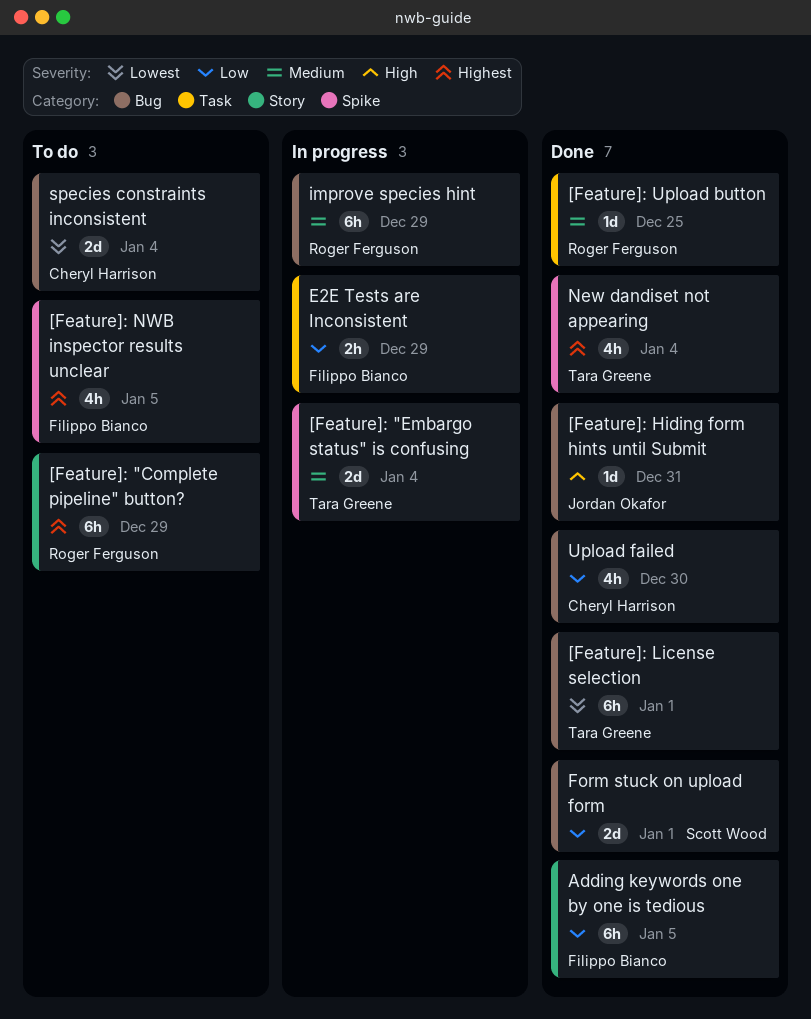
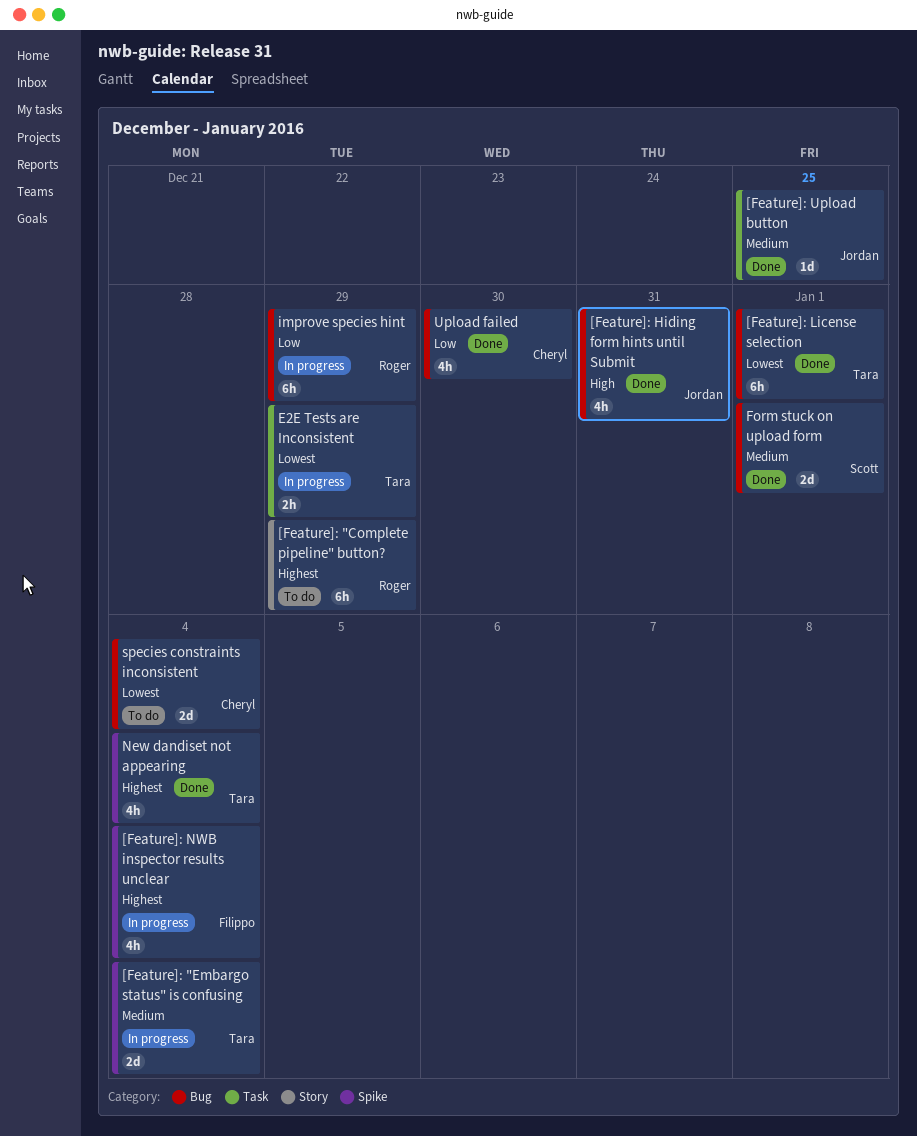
[Feature]: Hiding form hints until Submit, estimate: 1d -> 4h
[Feature]: NWB inspector results unclear, status: To do -> In progress
[Feature]: NWB inspector results unclear, due: Jan 5 -> Jan 4
[Feature]: Upload button, owner: Roger Ferguson -> Jordan Okafor
Adding keywords one by one is tedious: present -> none
E2E Tests are Inconsistent, owner: Filippo Bianco -> Tara Greene
E2E Tests are Inconsistent, priority: Low -> Lowest
Form stuck on upload form, priority: Low -> Medium
improve species hint, priority: Medium -> Low

